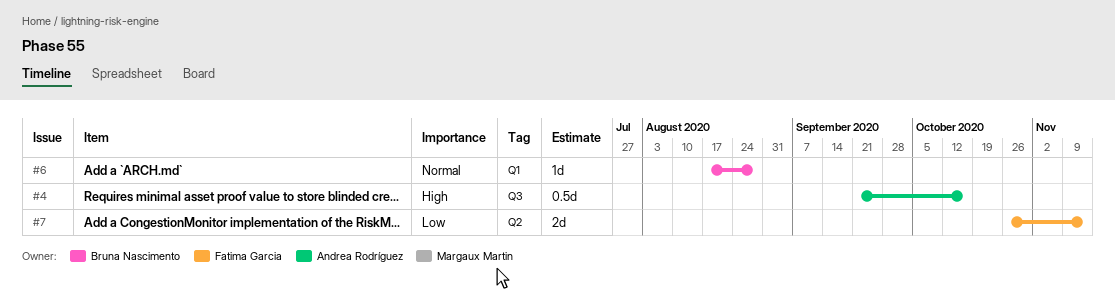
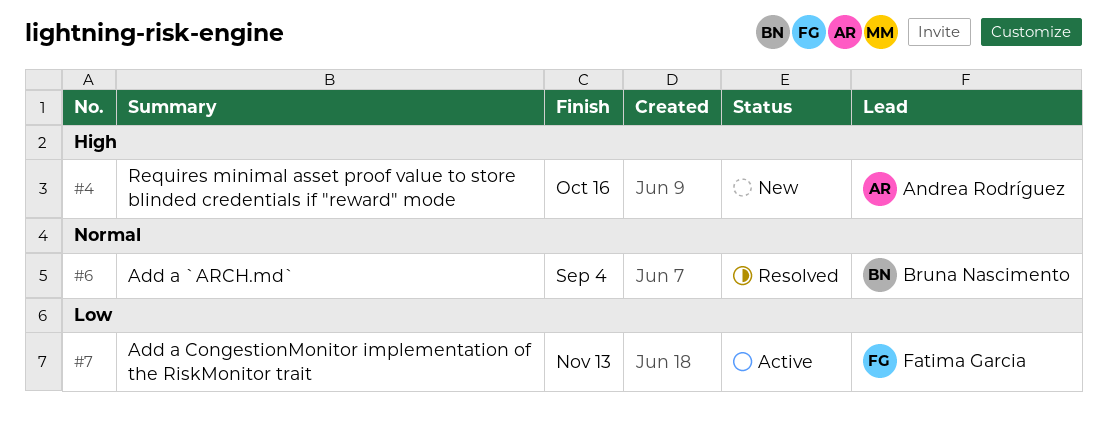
#6, due: Aug 28 -> Sep 4

